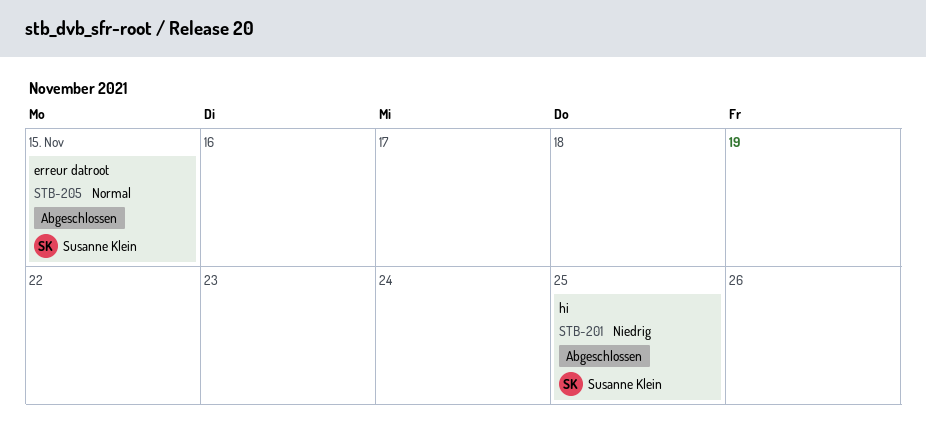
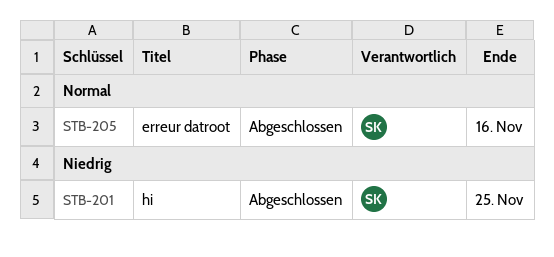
STB-205, due: Nov 15 -> Nov 16

